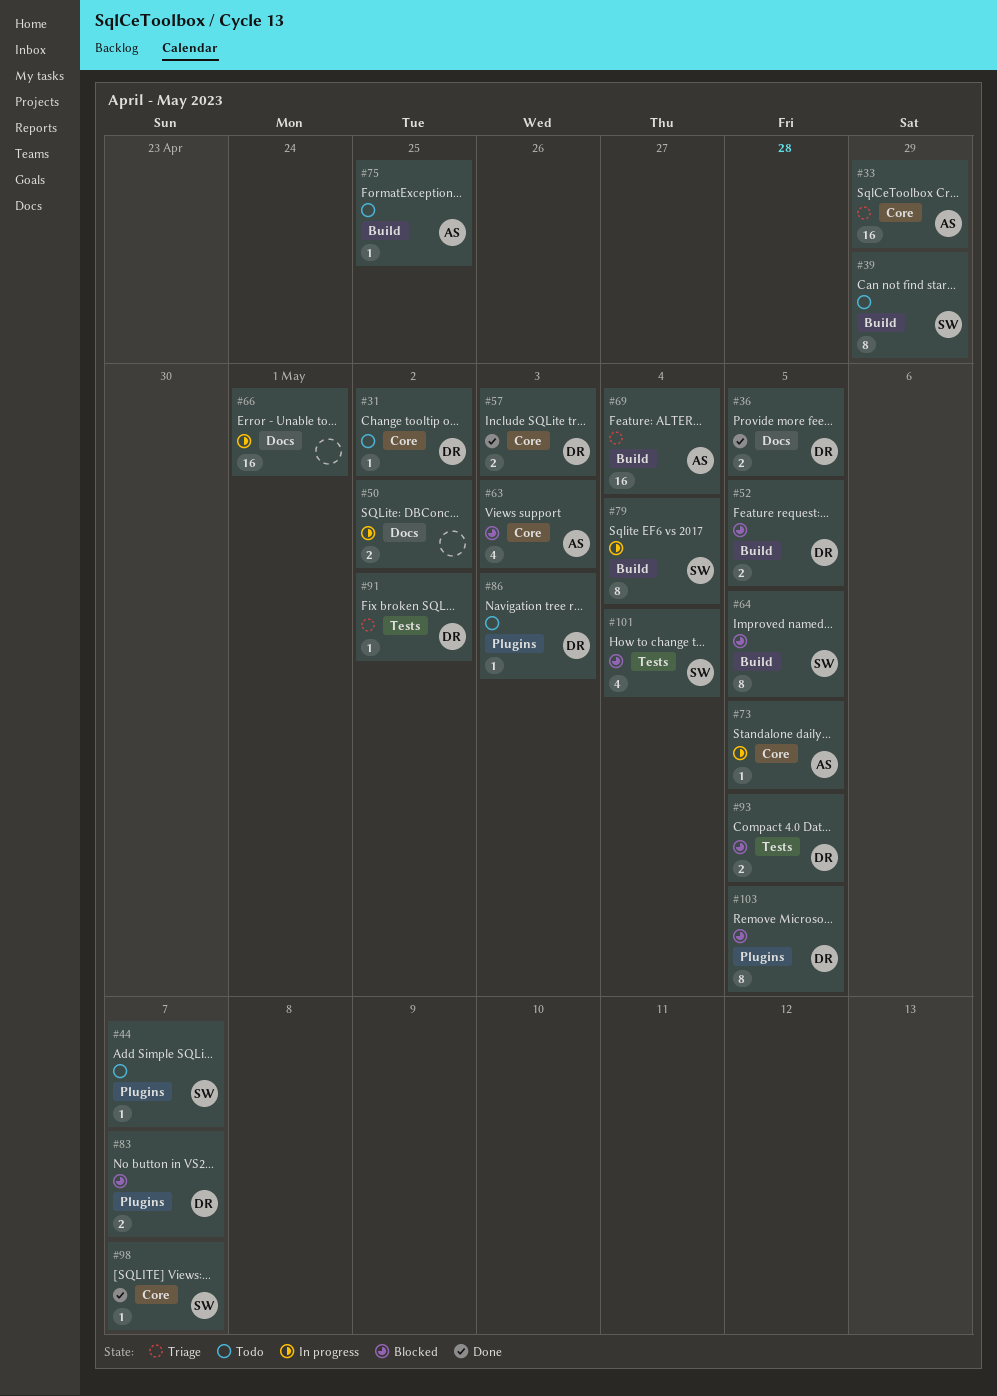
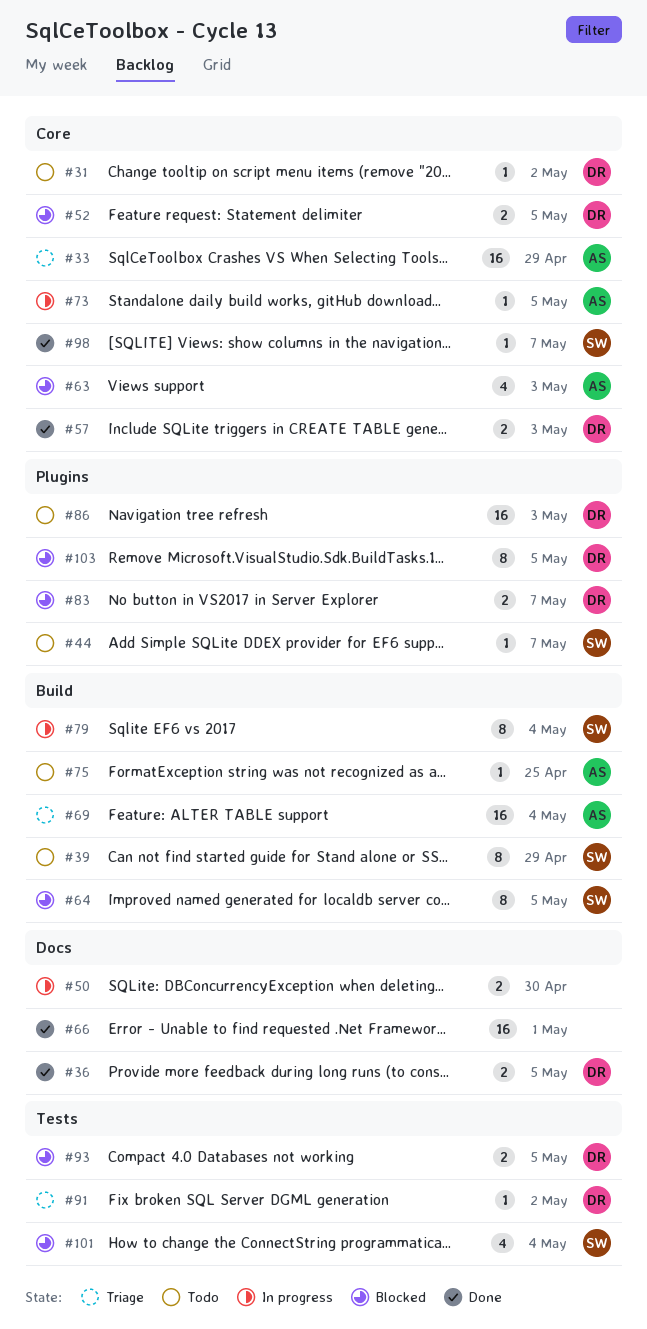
#50, due: May 2 -> Apr 30
#52, label: Build -> Core
#66, status: In progress -> Done
#86, estimate: 1 -> 16

